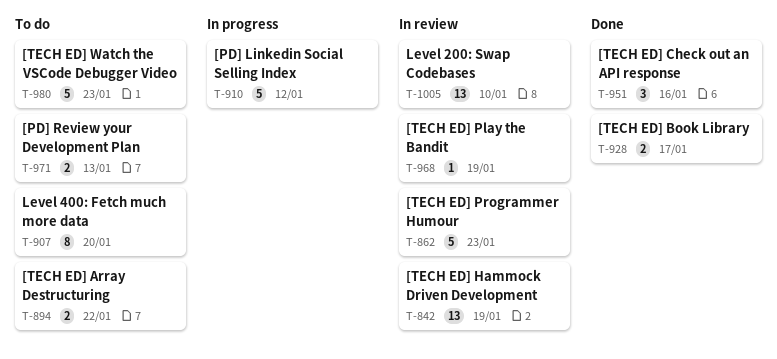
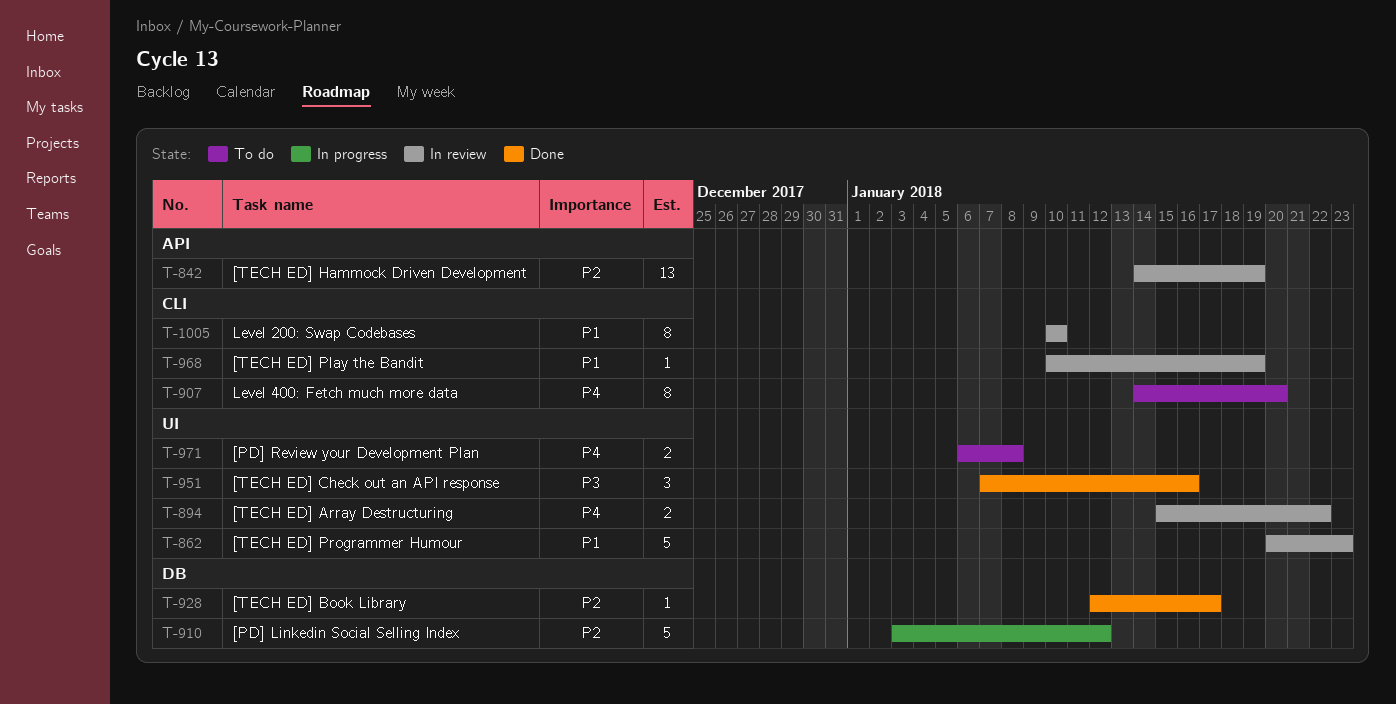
T-894, status: To do -> In review
T-928, estimate: 2 -> 1
T-971, due: Jan 13 -> Jan 8
T-980: present -> none
T-1005, estimate: 13 -> 8

